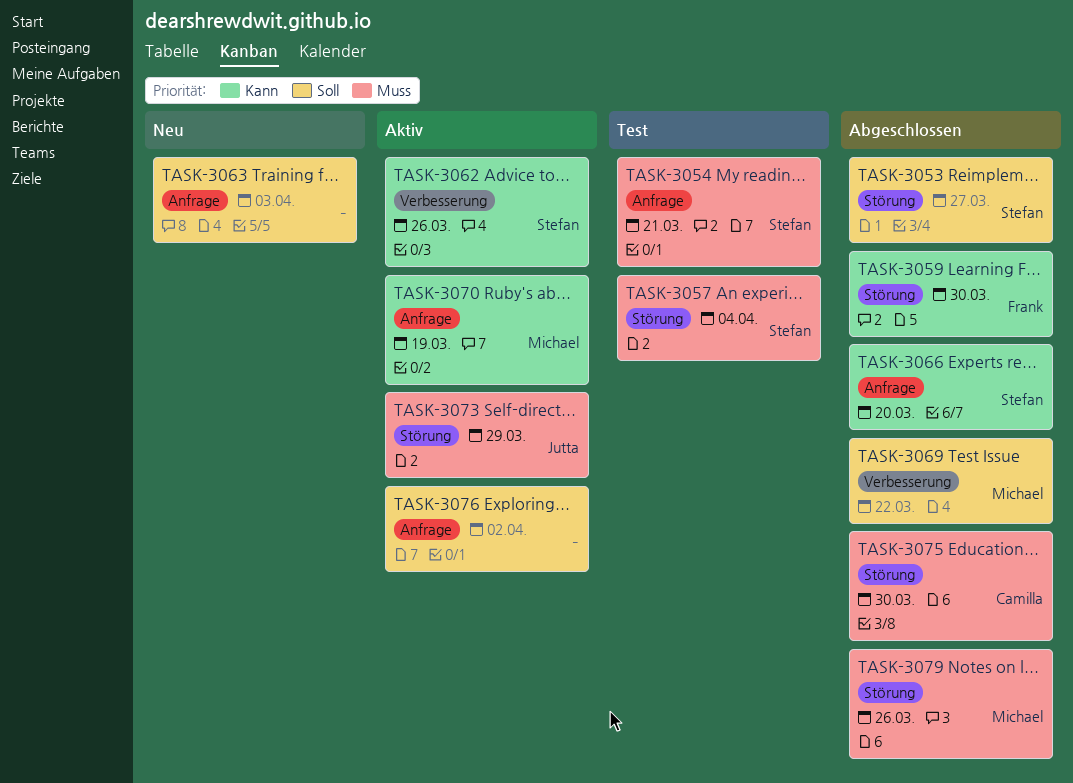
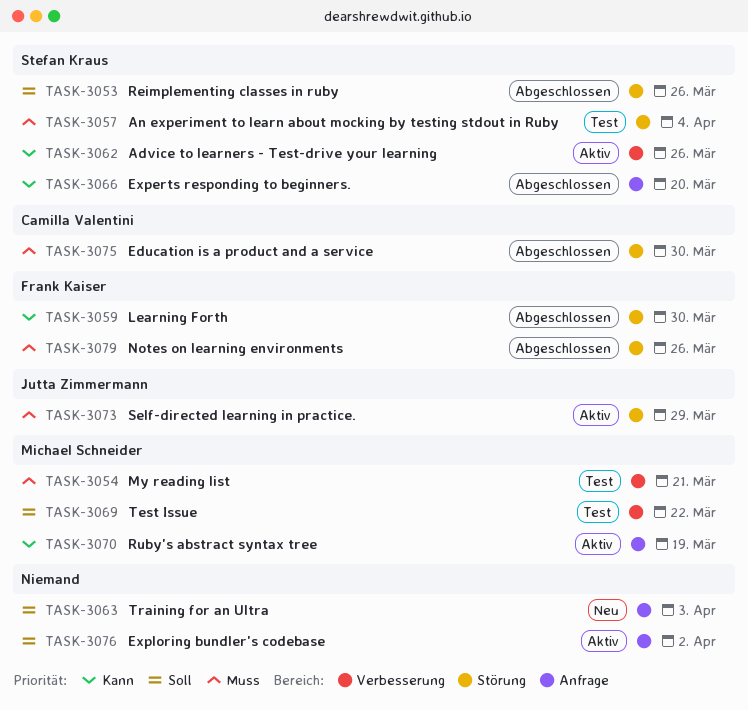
TASK-3053, due: Mar 27 -> Mar 26
TASK-3054, owner: Stefan Kraus -> Michael Schneider
TASK-3054, label: Anfrage -> Verbesserung
TASK-3069, status: Abgeschlossen -> Test
TASK-3079, owner: Michael Schneider -> Frank Kaiser

